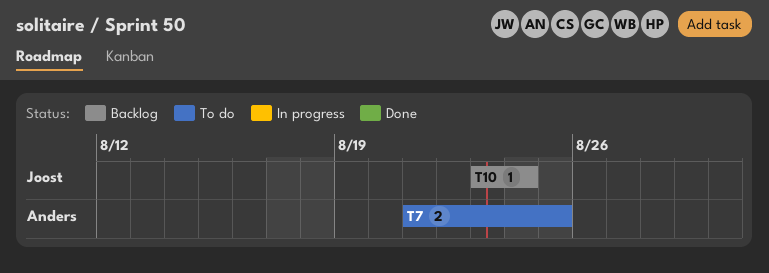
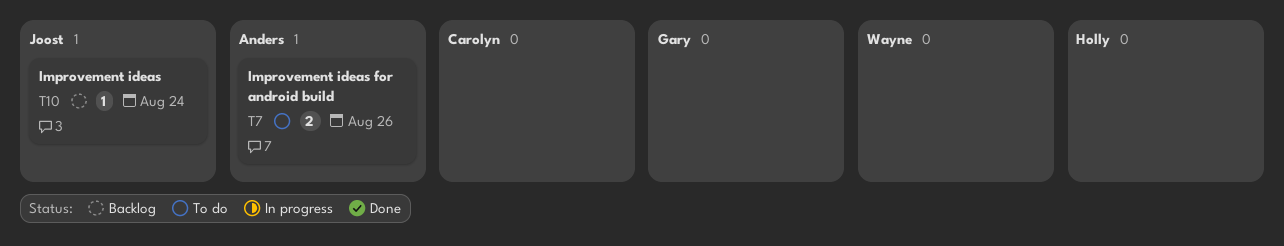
T7, due: Aug 25 -> Aug 26

